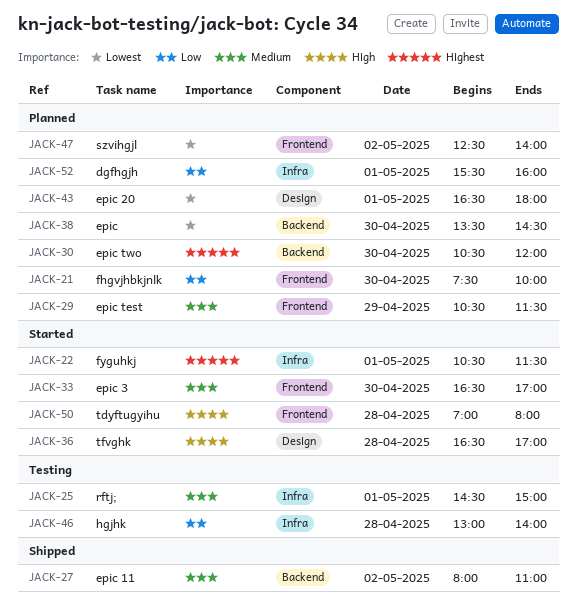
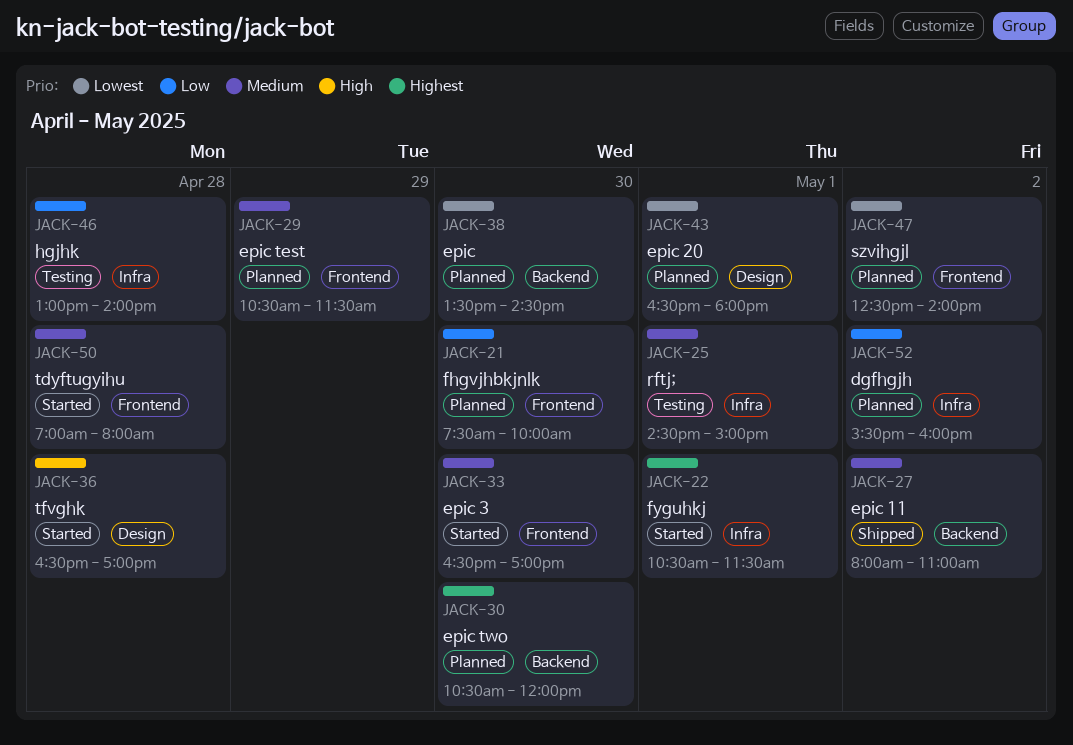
JACK-50, priority: High -> Medium
JACK-52, day: May 1 -> May 2

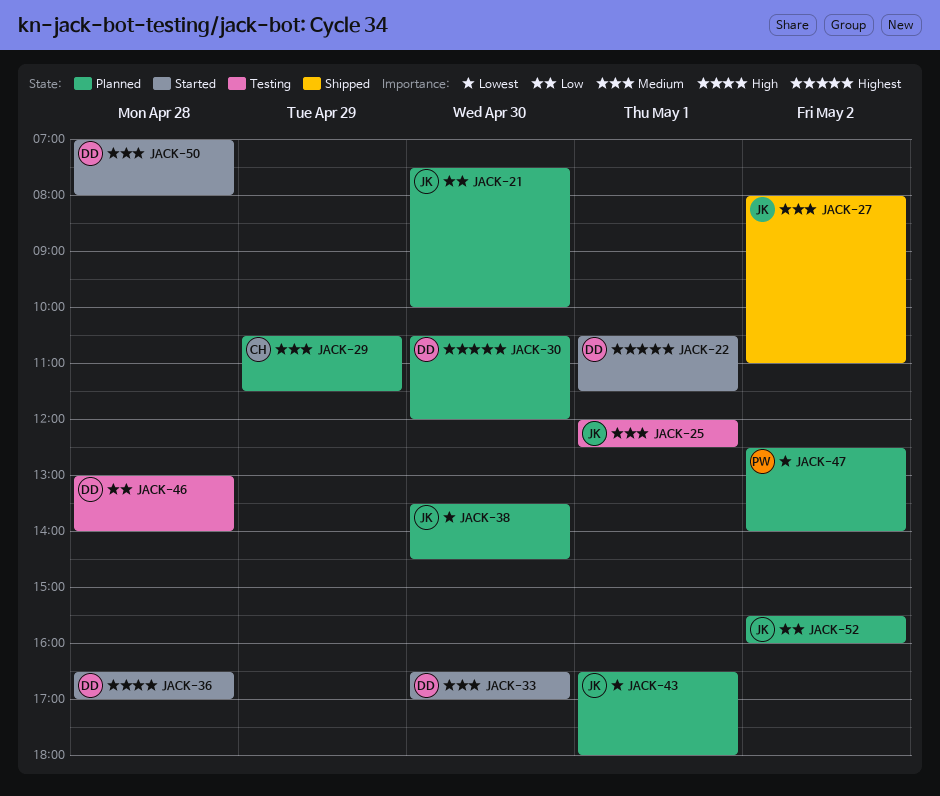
JACK-25, begins: 14:30 -> 12:00
JACK-25, ends: 15:00 -> 12:30

